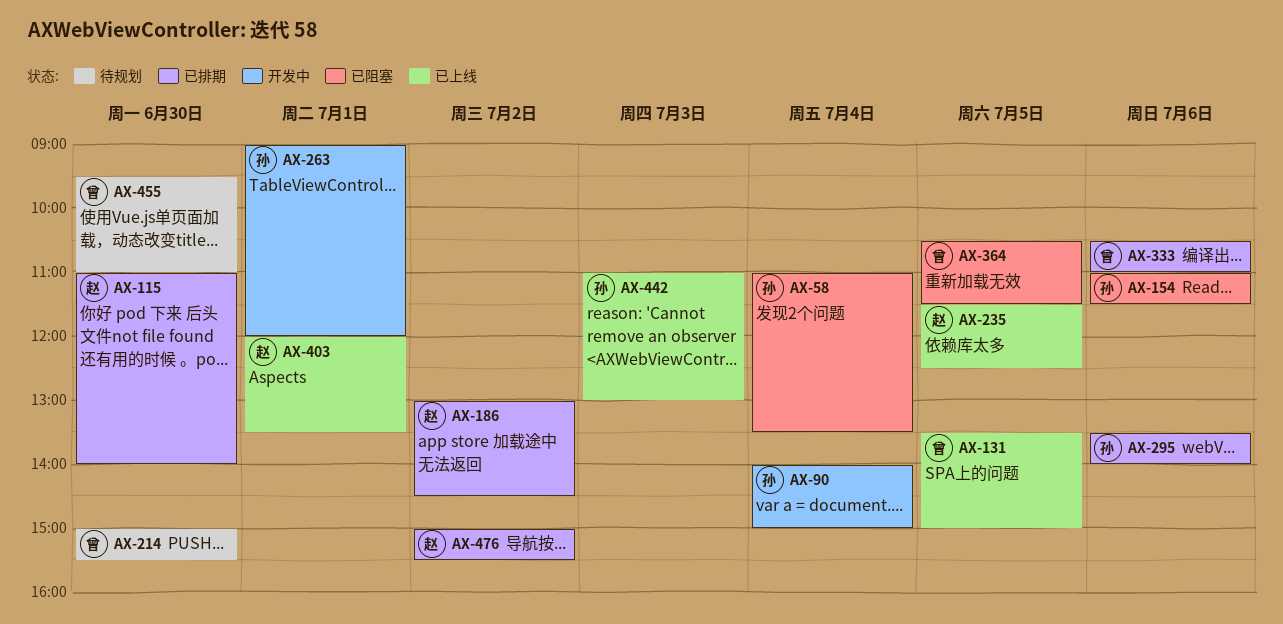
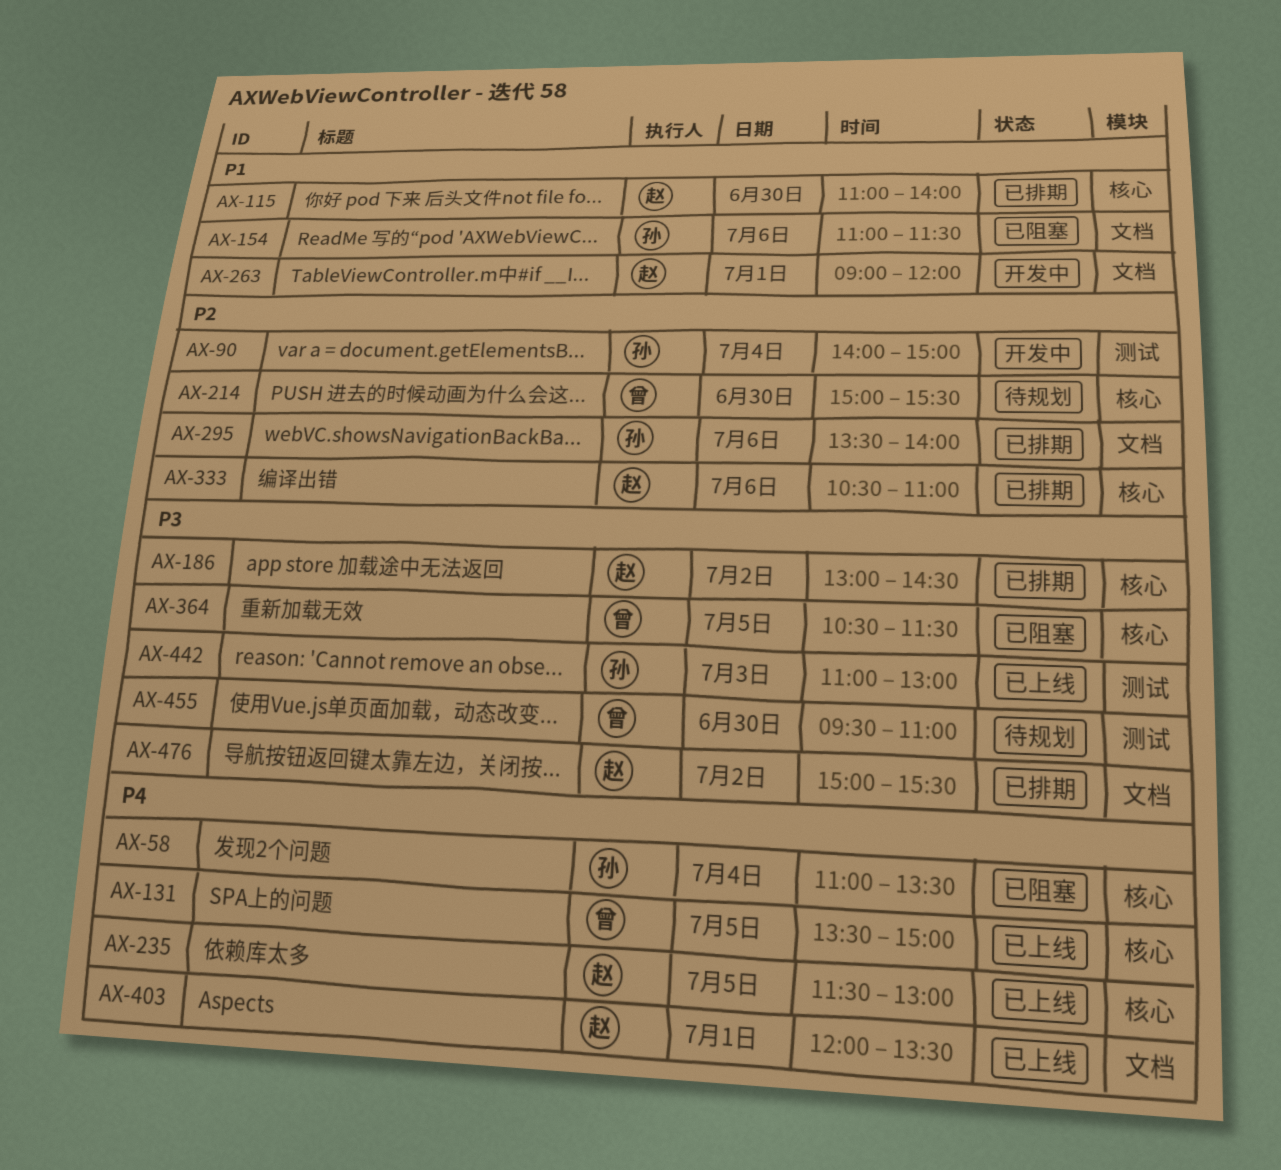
AX-235, ends: 12:30 -> 13:00
AX-263, owner: 孙 -> 赵
AX-333, owner: 曾 -> 赵

